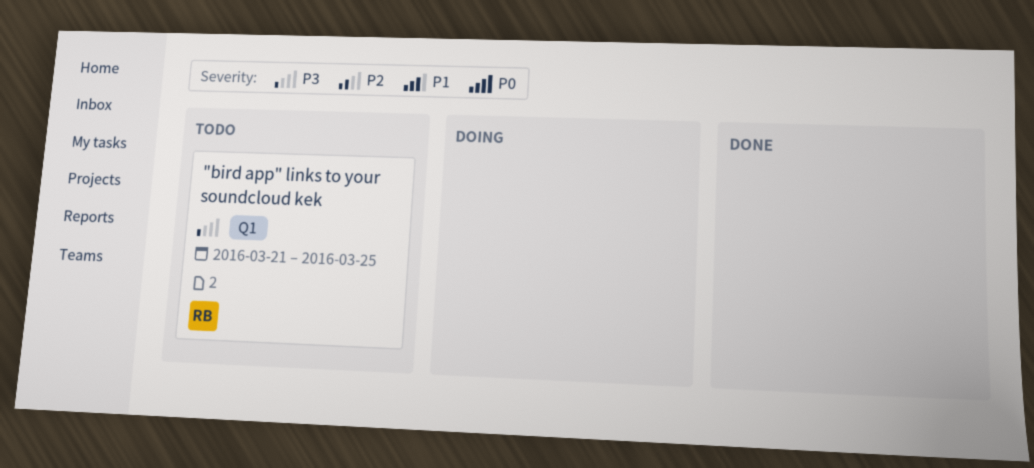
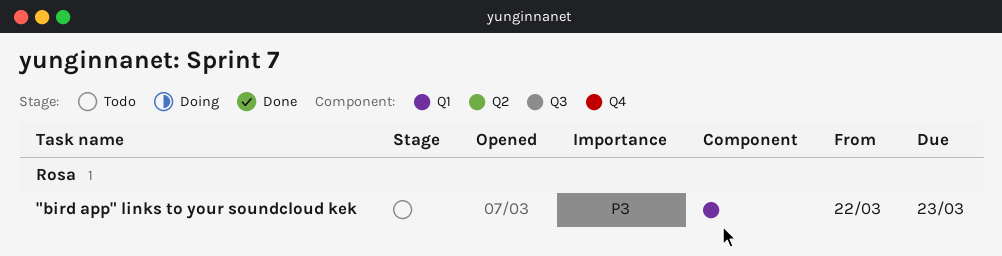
"bird app" links to your soundcloud kek, start: Mar 21 -> Mar 22
"bird app" links to your soundcloud kek, due: Mar 25 -> Mar 23

